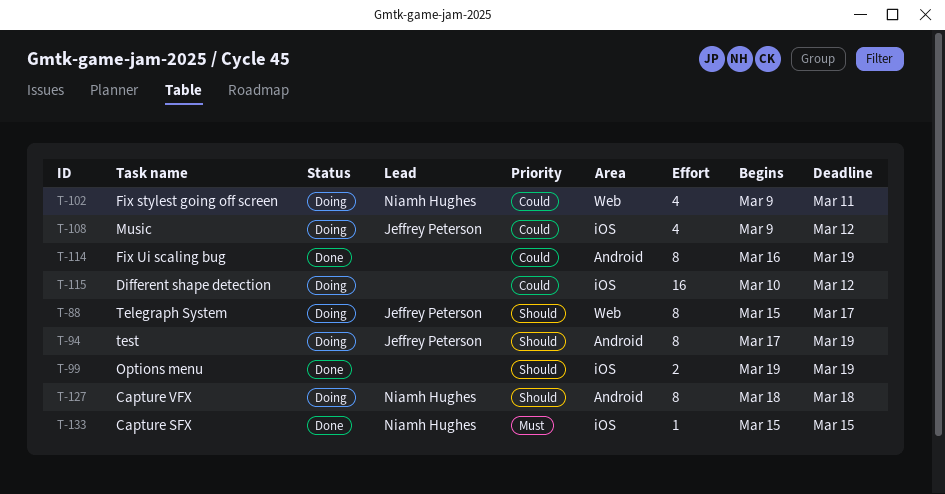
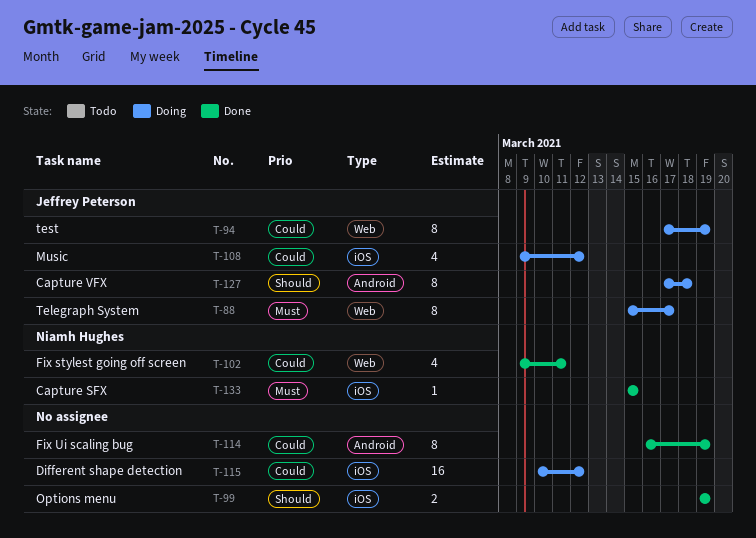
T-88, priority: Should -> Must
T-94, priority: Should -> Could
T-94, label: Android -> Web
T-102, status: Doing -> Done
T-127, owner: Niamh Hughes -> Jeffrey Peterson
T-127, start: Mar 18 -> Mar 17

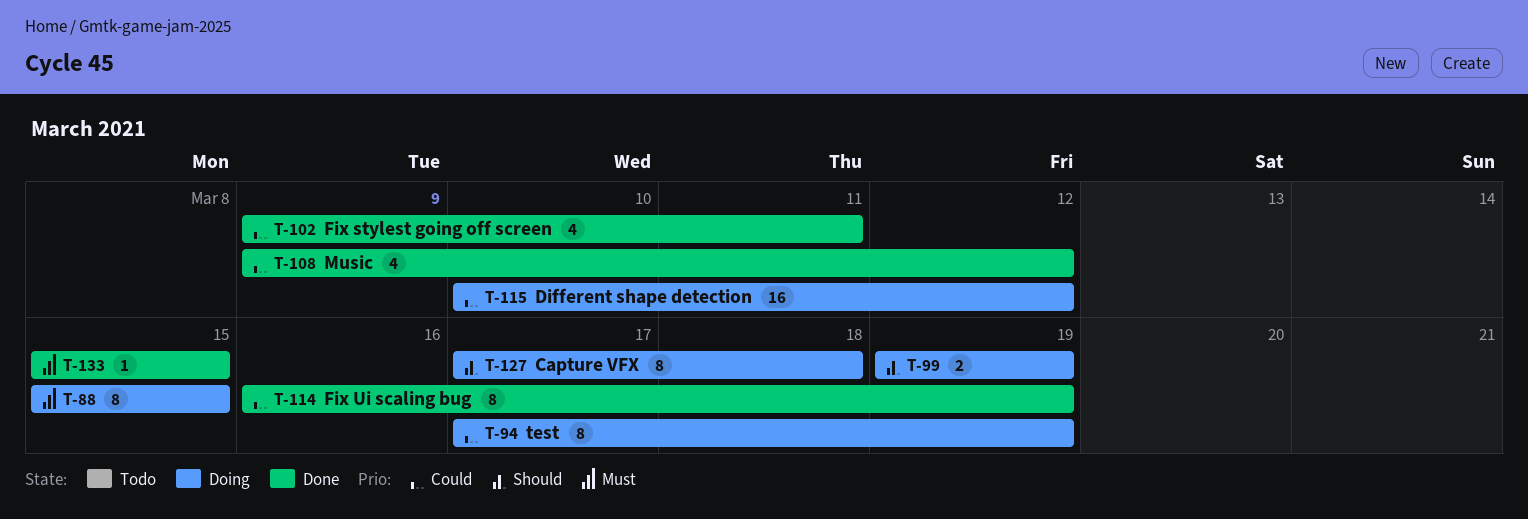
T-88, due: Mar 17 -> Mar 15
T-99, status: Done -> Doing
T-108, status: Doing -> Done

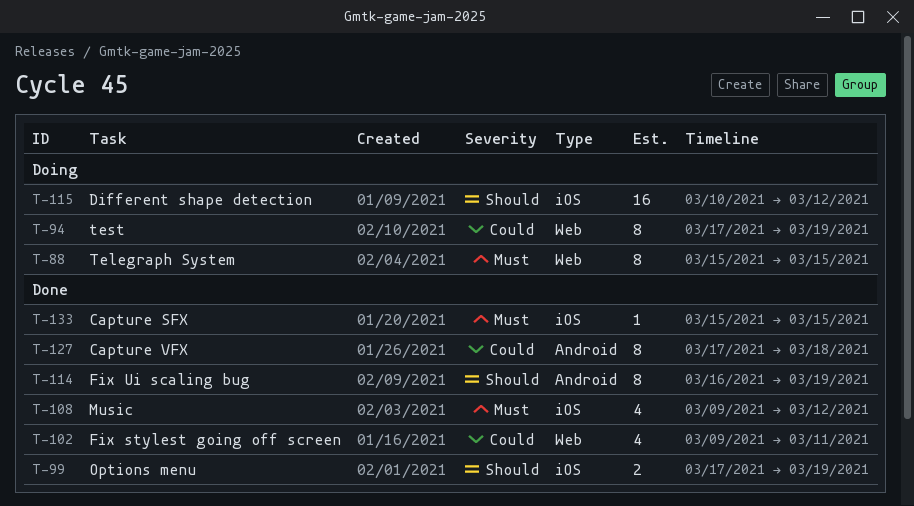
T-99, status: Doing -> Done
T-99, start: Mar 19 -> Mar 17
T-108, priority: Could -> Must
T-114, priority: Could -> Should
T-115, priority: Could -> Should
T-127, status: Doing -> Done
T-127, priority: Should -> Could

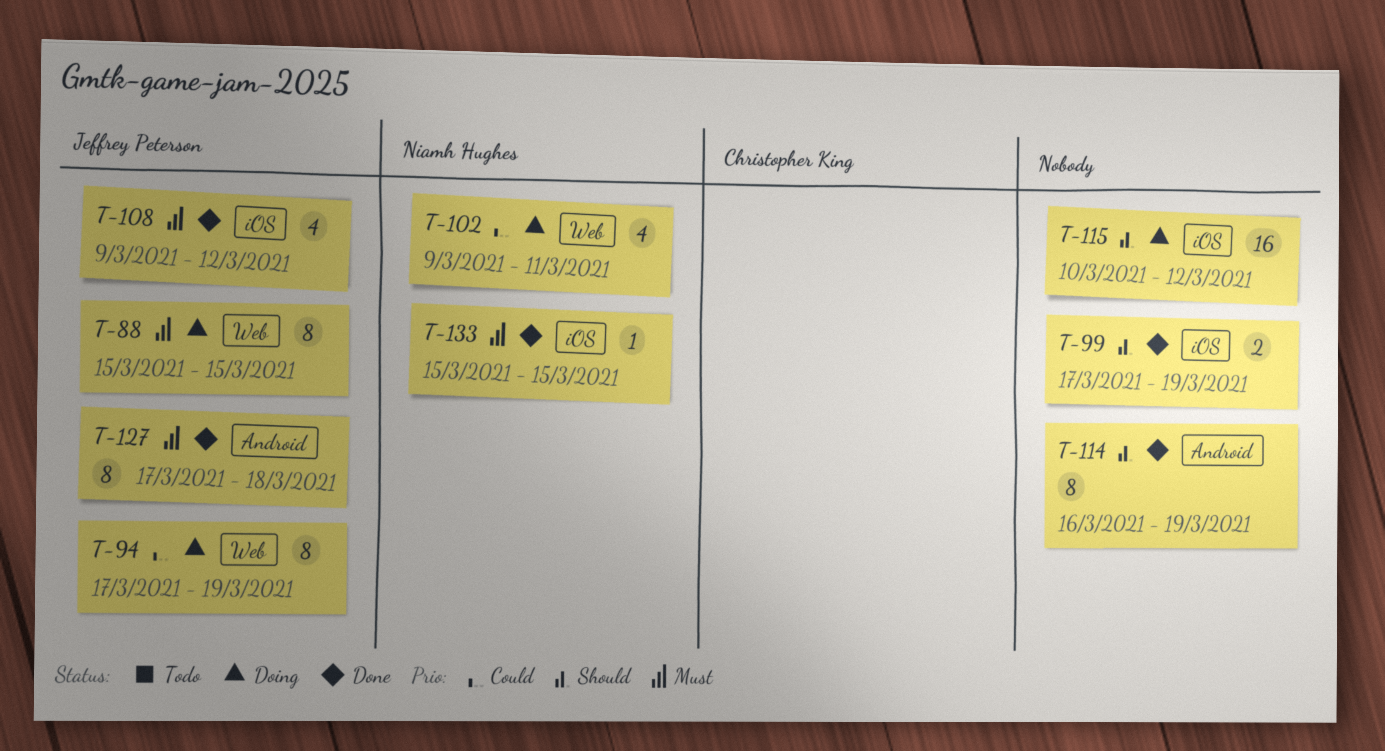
T-102, status: Done -> Doing
T-127, priority: Could -> Must

